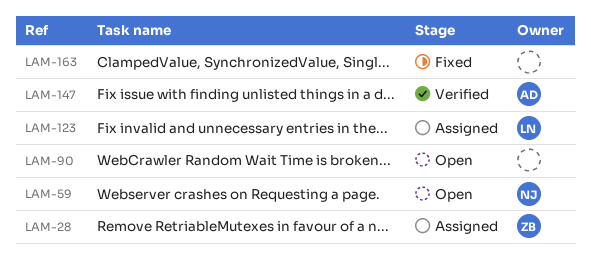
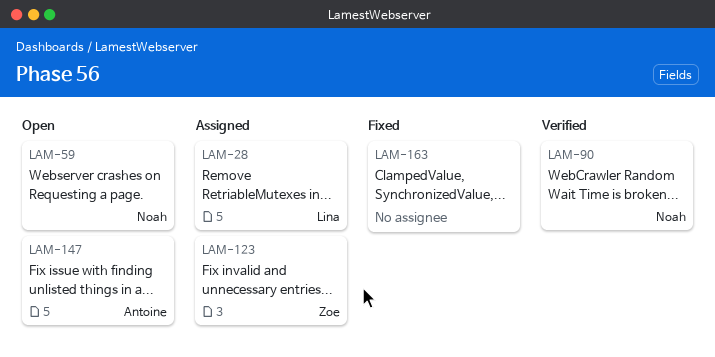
LAM-28, owner: Zoe -> Lina
LAM-90, status: Open -> Verified
LAM-90, owner: none -> Noah
LAM-123, owner: Lina -> Zoe
LAM-147, status: Verified -> Open

